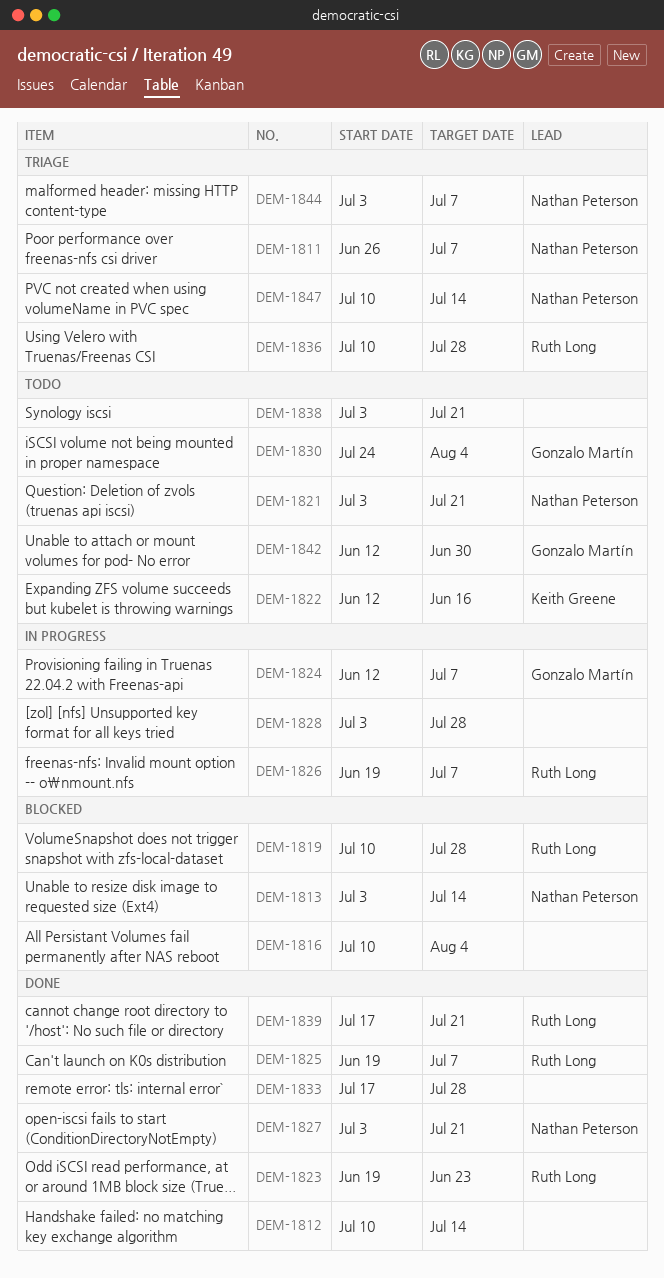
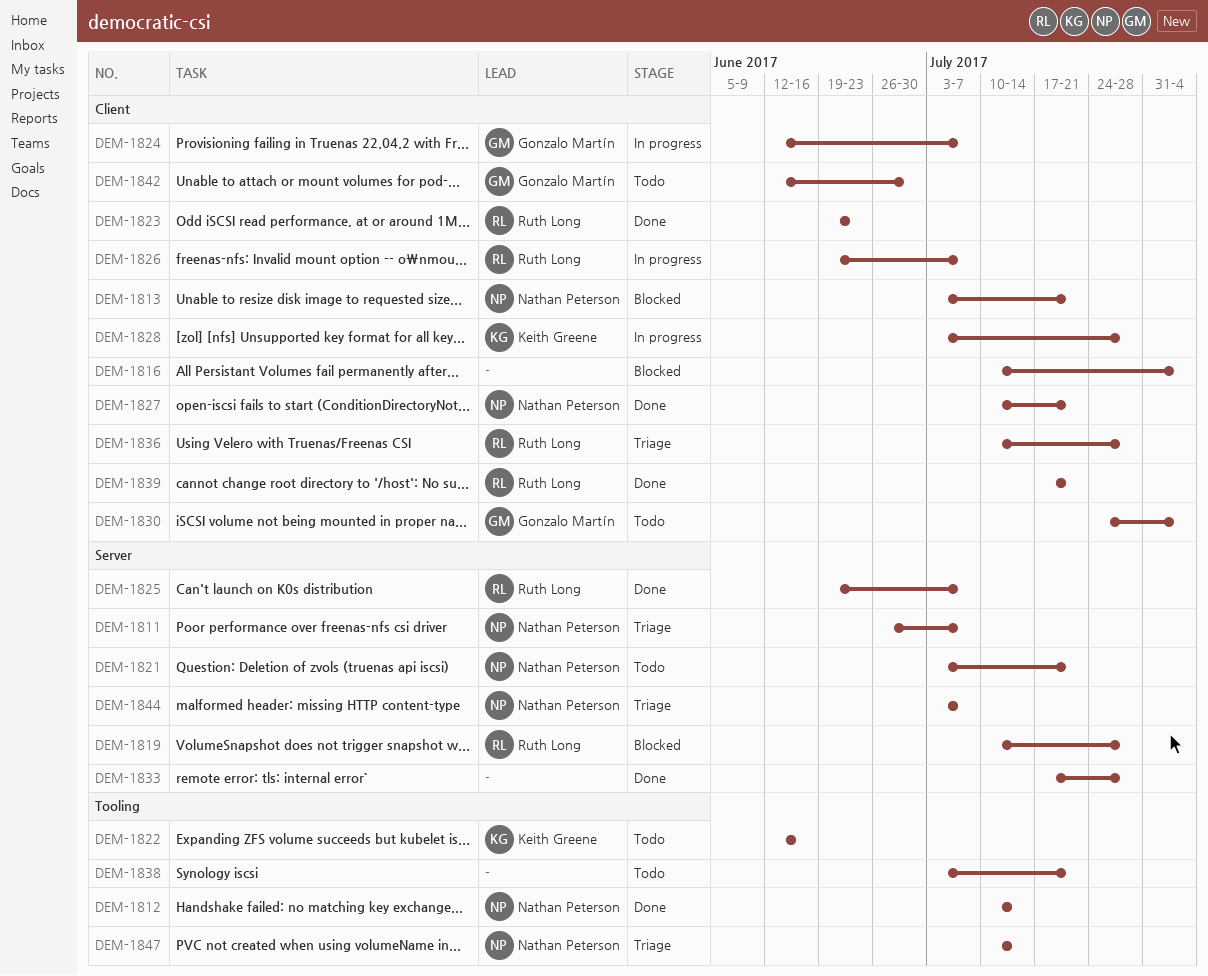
DEM-1812, owner: none -> Nathan Peterson
DEM-1813, due: Jul 14 -> Jul 21
DEM-1827, start: Jul 3 -> Jul 10
DEM-1828, owner: none -> Keith Greene

